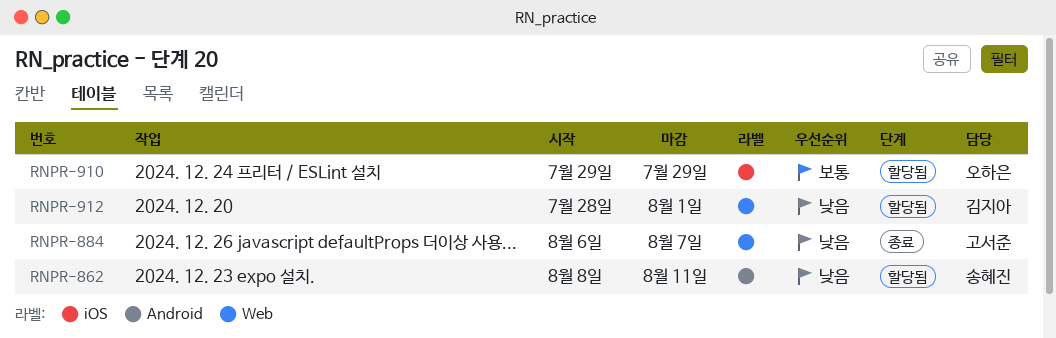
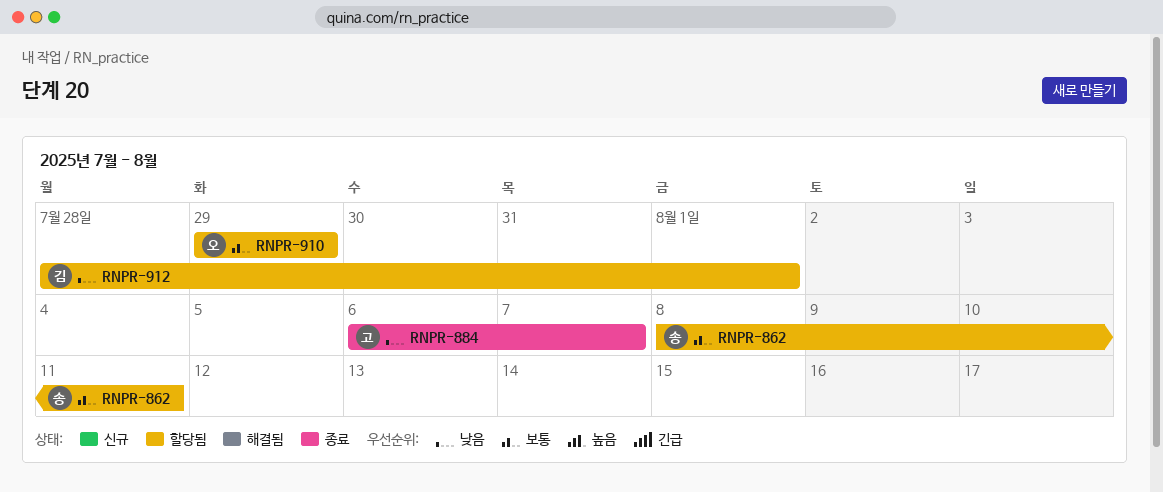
RNPR-862, priority: 낮음 -> 보통

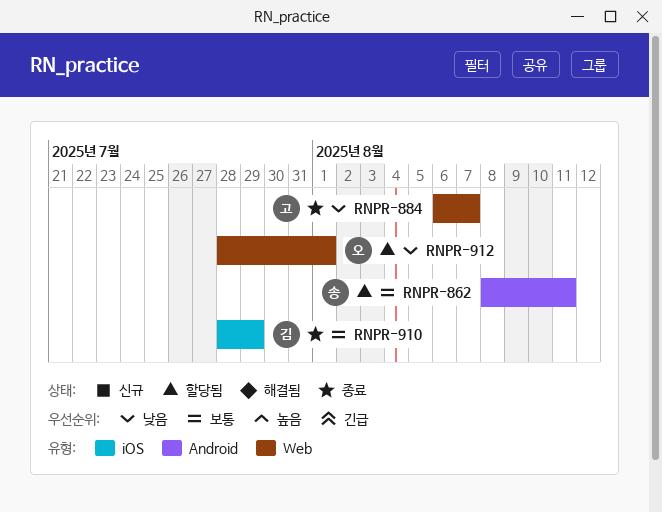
RNPR-910, status: 할당됨 -> 종료
RNPR-910, owner: 오 -> 김
RNPR-910, start: Jul 29 -> Jul 28
RNPR-912, owner: 김 -> 오

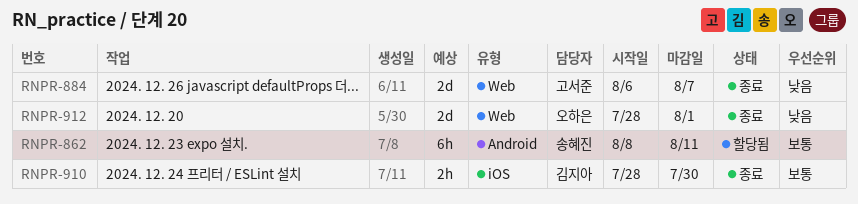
RNPR-910, due: Jul 29 -> Jul 30
RNPR-912, status: 할당됨 -> 종료

